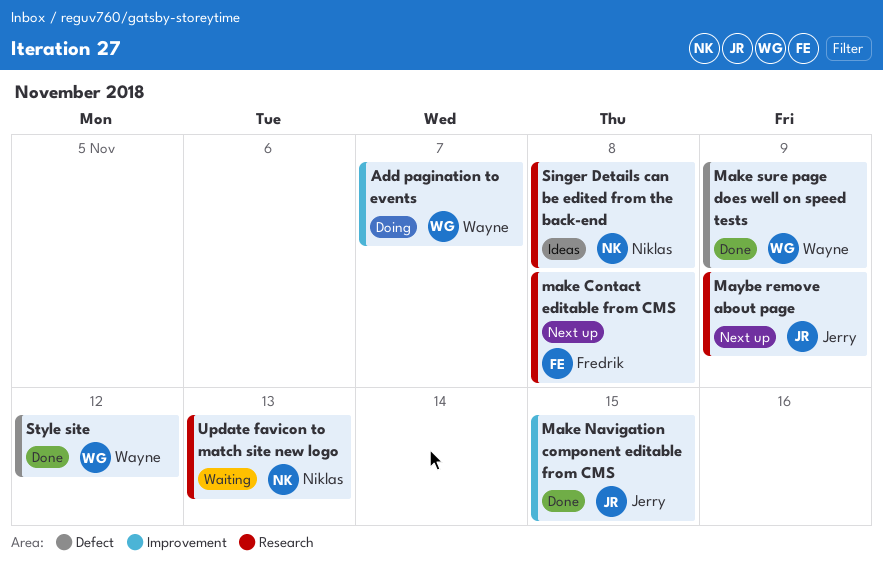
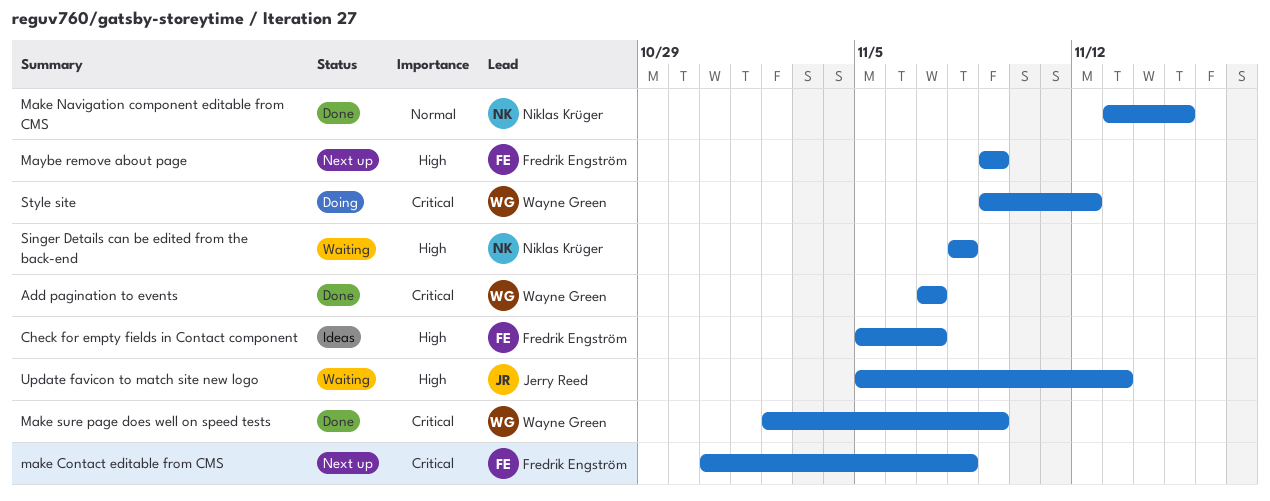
Add pagination to events, status: Doing -> Done
Check for empty fields in Contact component: none -> present
Make Navigation component editable from CMS, owner: Jerry Reed -> Niklas Krüger
Maybe remove about page, owner: Jerry Reed -> Fredrik Engström
Singer Details can be edited from the back-end, status: Ideas -> Waiting
Style site, status: Done -> Doing
Update favicon to match site new logo, owner: Niklas Krüger -> Jerry Reed

